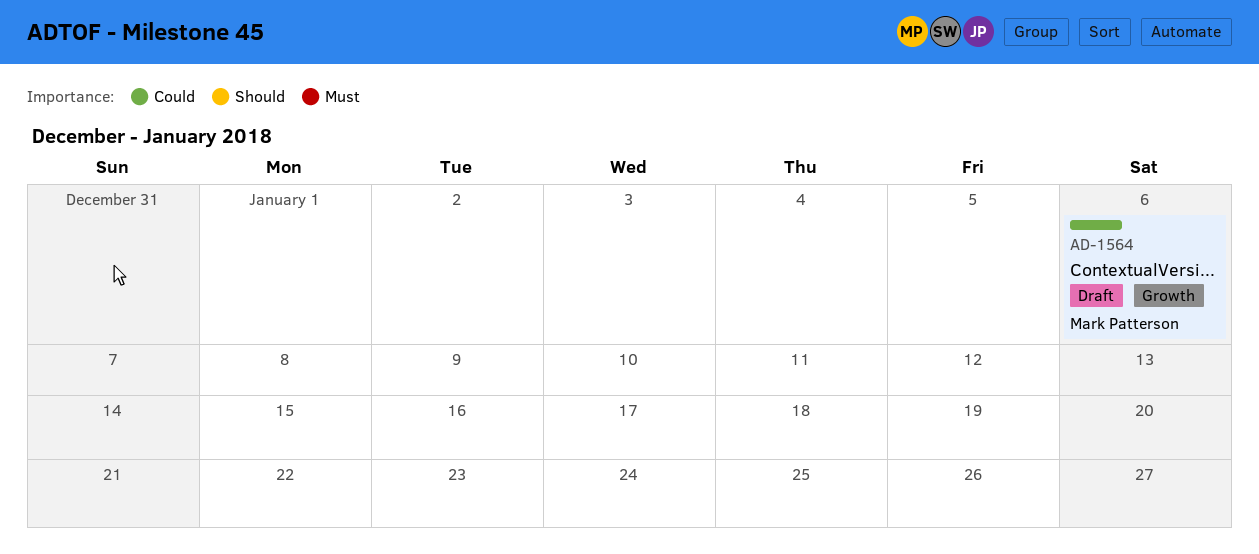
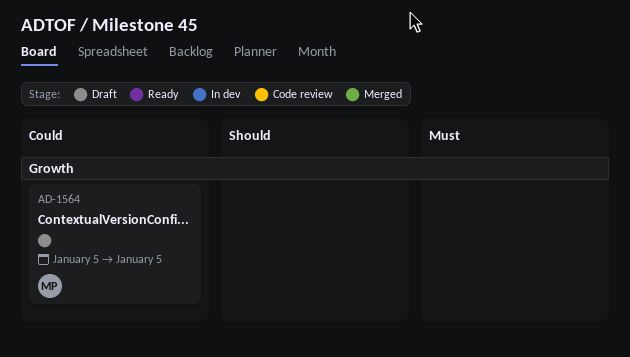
AD-1564, due: Jan 6 -> Jan 5

